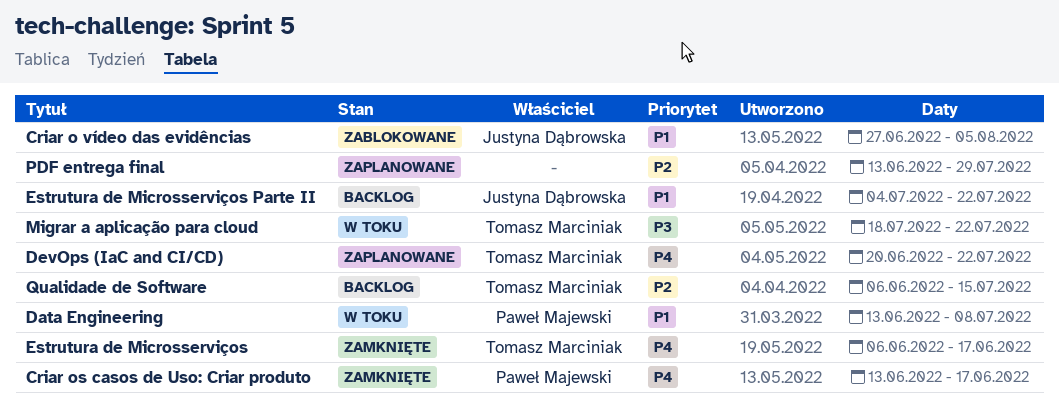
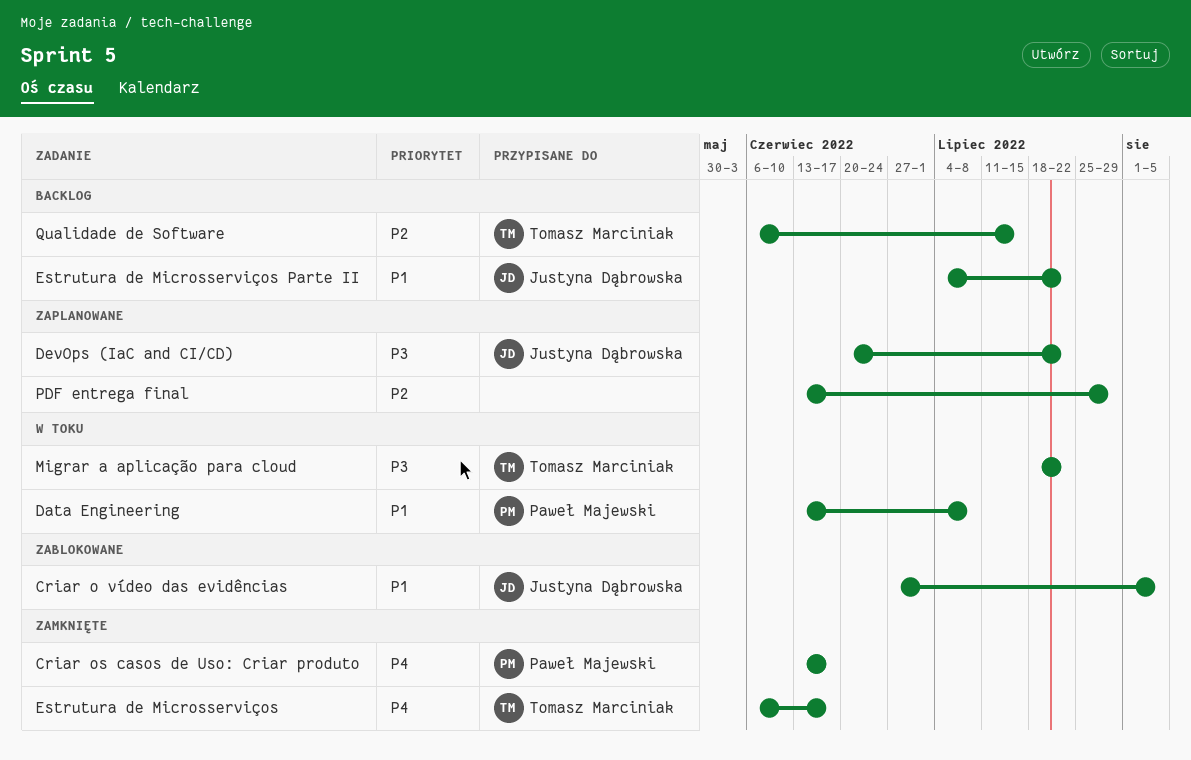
DevOps (IaC and CI/CD), owner: Tomasz Marciniak -> Justyna Dąbrowska
DevOps (IaC and CI/CD), priority: P4 -> P3

